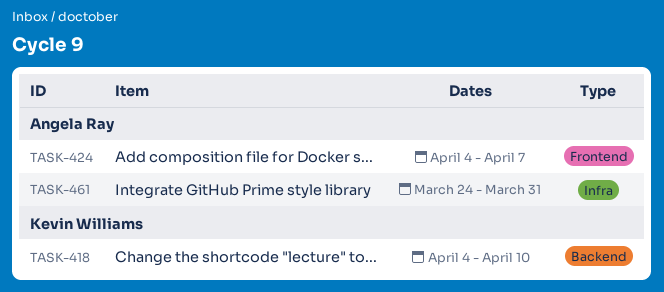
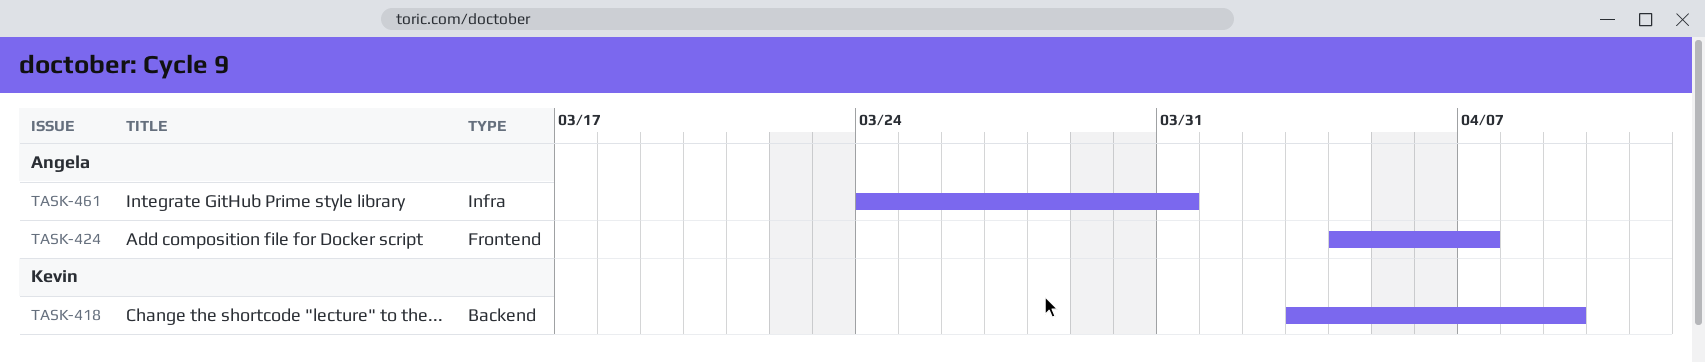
TASK-418, start: Apr 4 -> Apr 3
TASK-418, due: Apr 10 -> Apr 9

